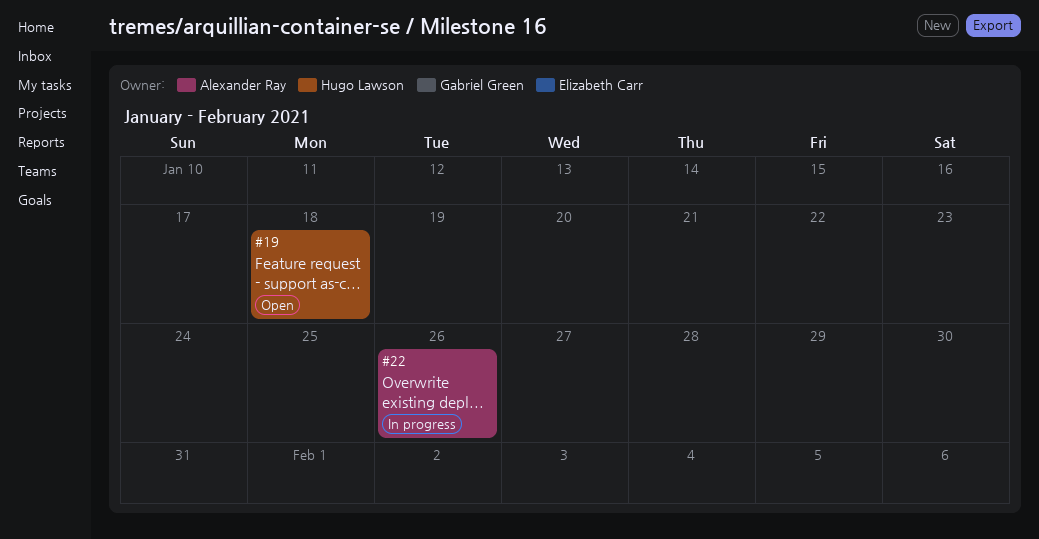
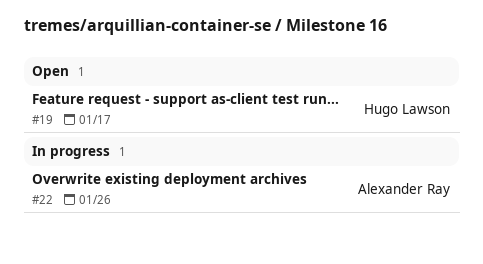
#19, due: Jan 18 -> Jan 17

